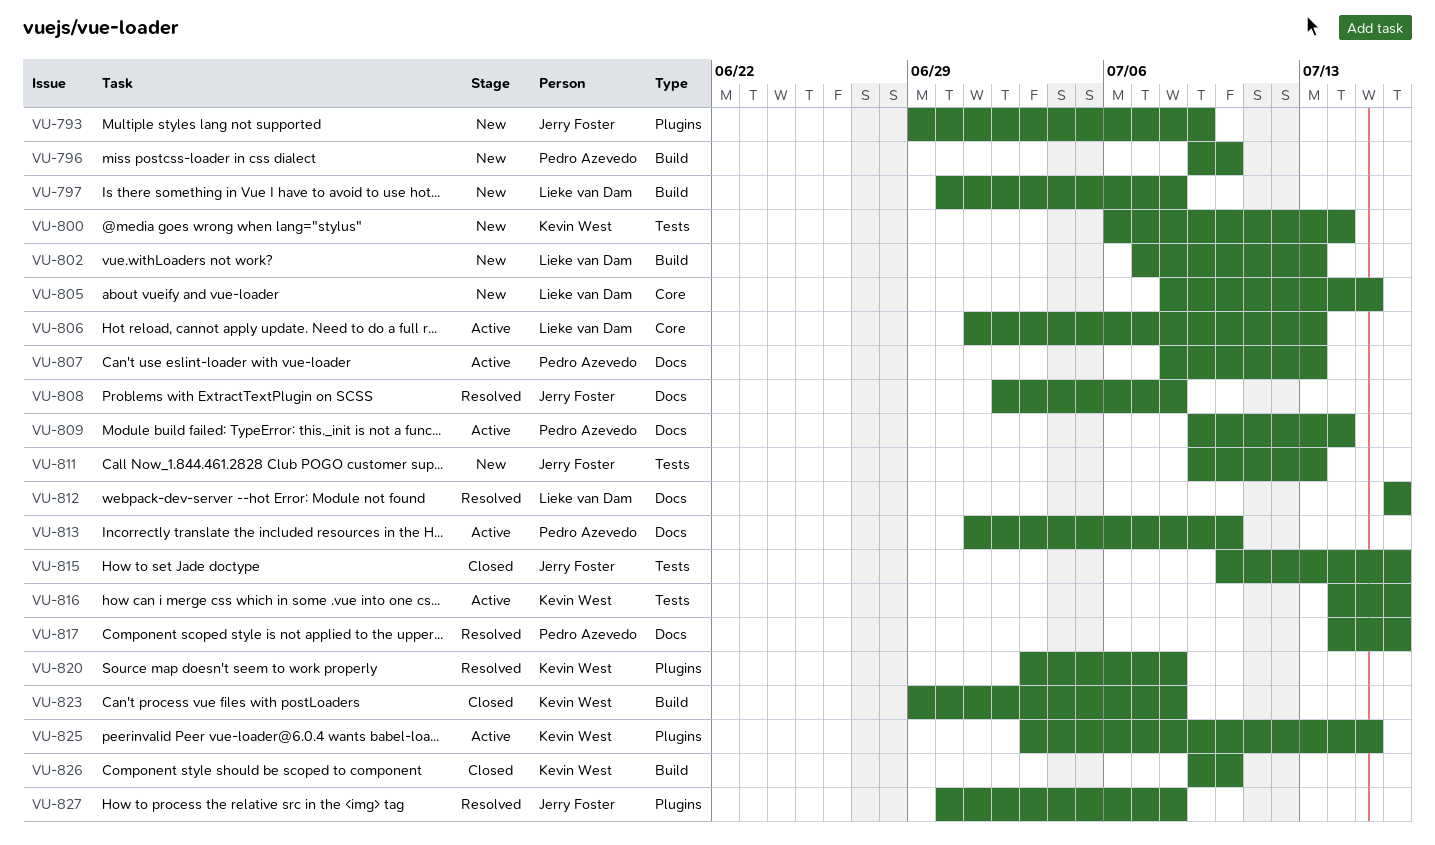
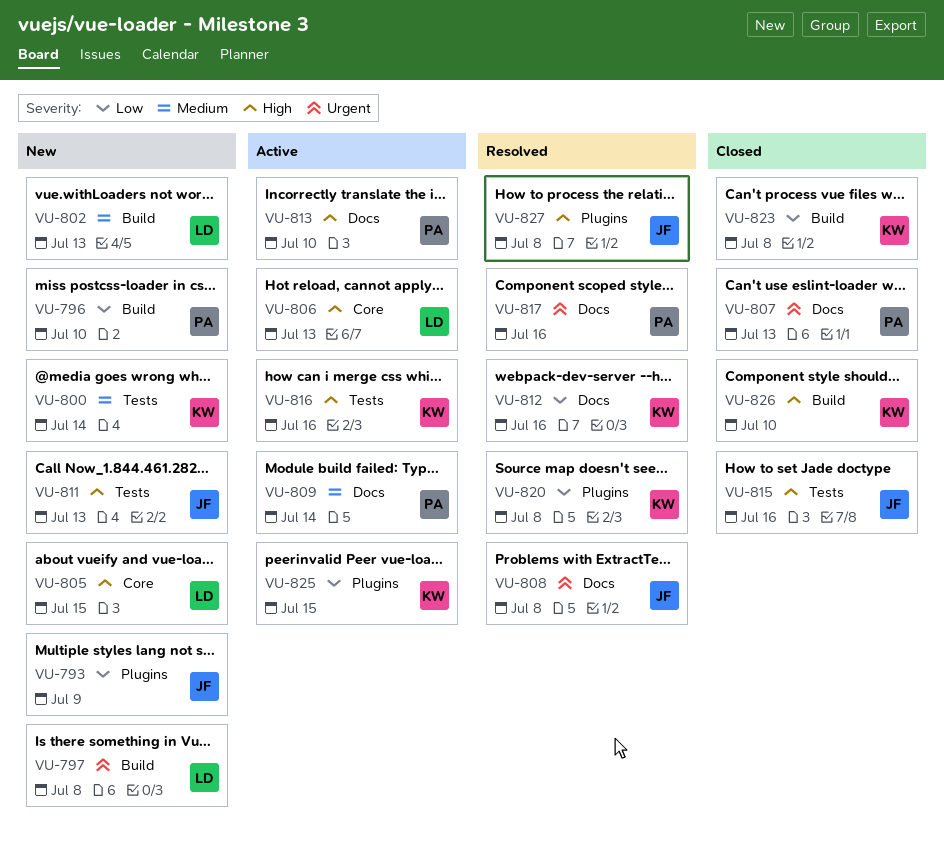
VU-807, status: Active -> Closed
VU-812, owner: Lieke van Dam -> Kevin West

